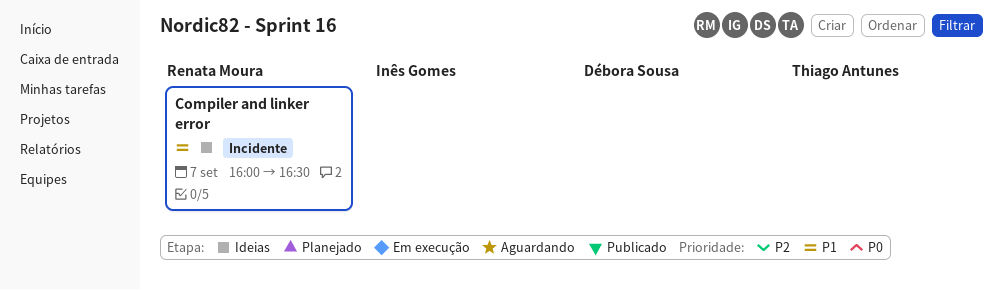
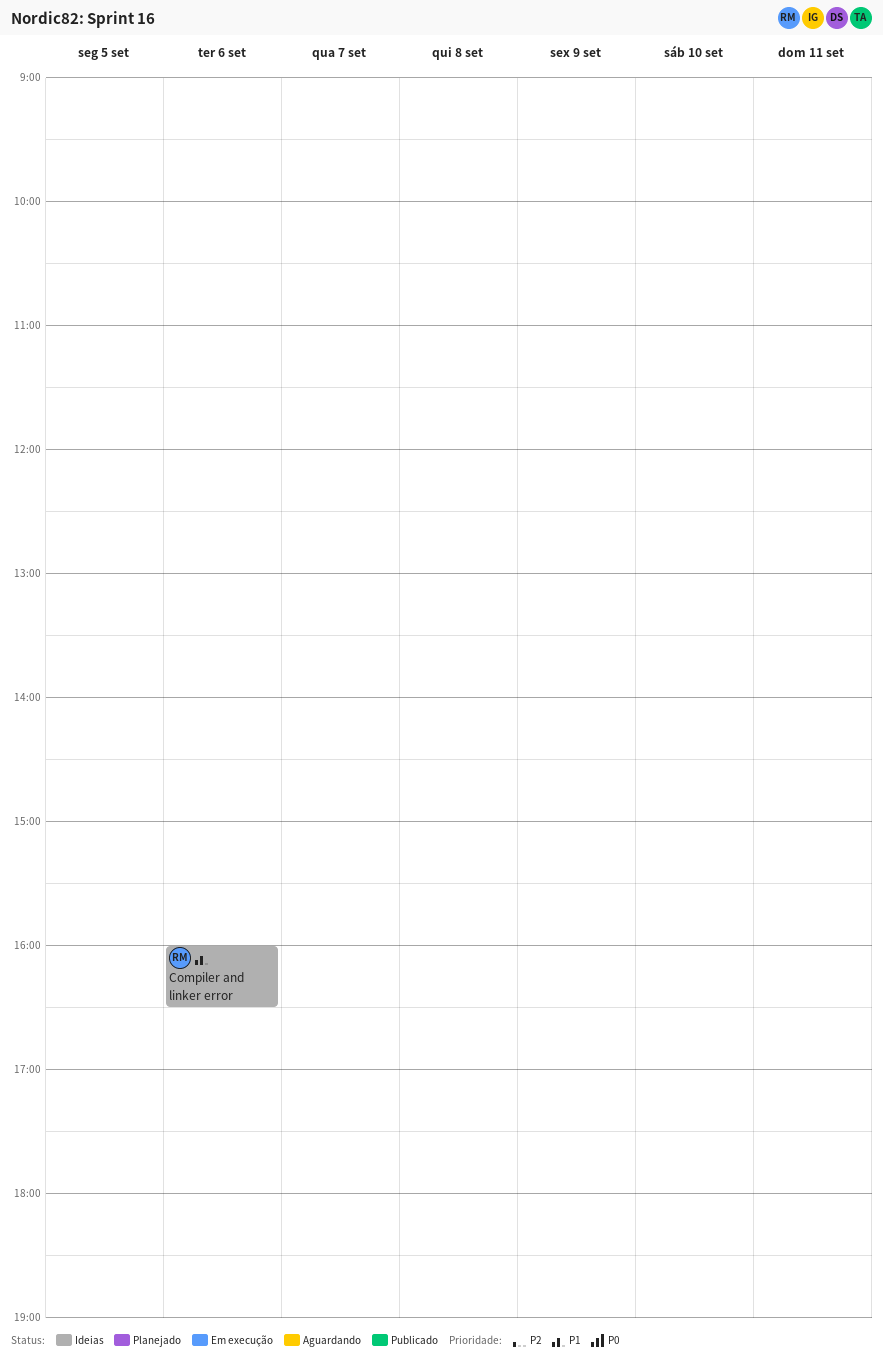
Compiler and linker error, day: Sep 7 -> Sep 6

